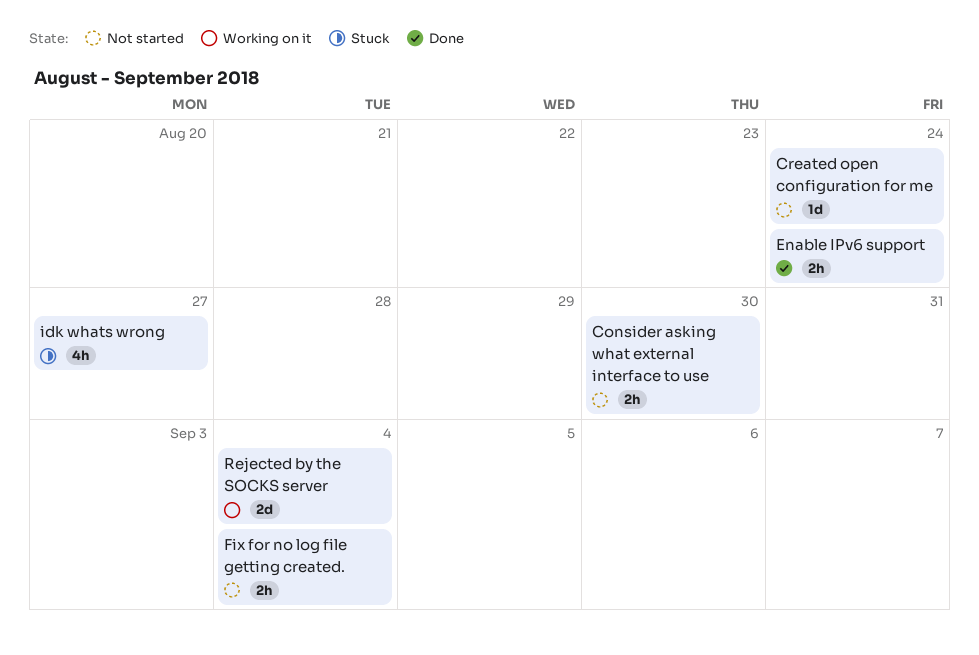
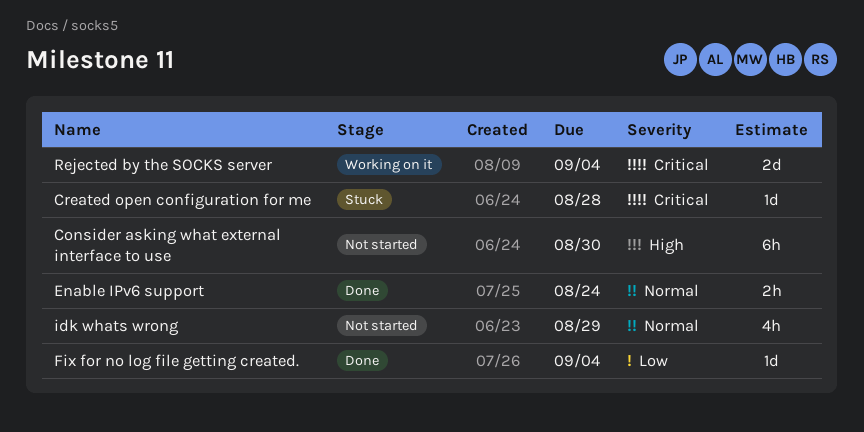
Consider asking what external interface to use, estimate: 2h -> 6h
Created open configuration for me, status: Not started -> Stuck
Created open configuration for me, due: Aug 24 -> Aug 28
Fix for no log file getting created., status: Not started -> Done
Fix for no log file getting created., estimate: 2h -> 1d
idk whats wrong, status: Stuck -> Not started
idk whats wrong, due: Aug 27 -> Aug 29

